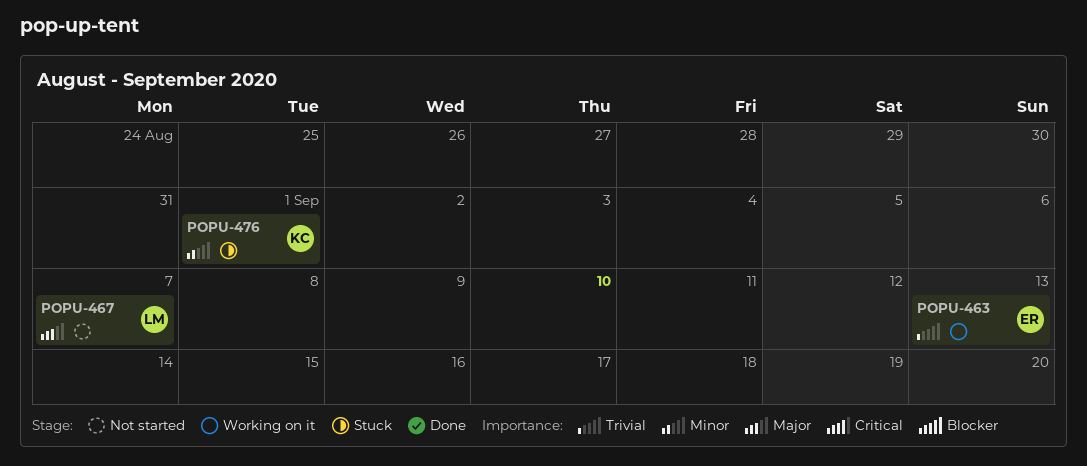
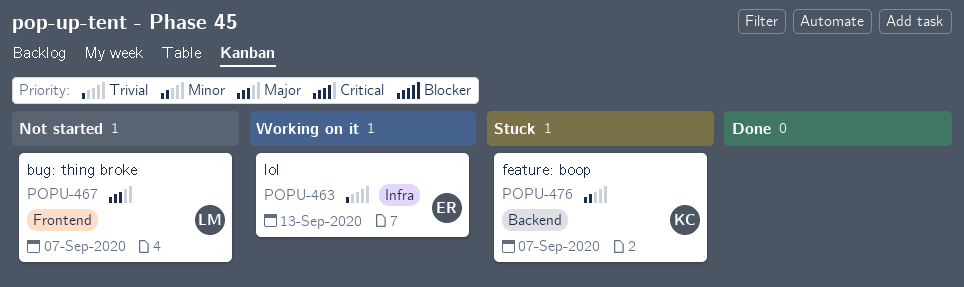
POPU-476, due: Sep 1 -> Sep 7

